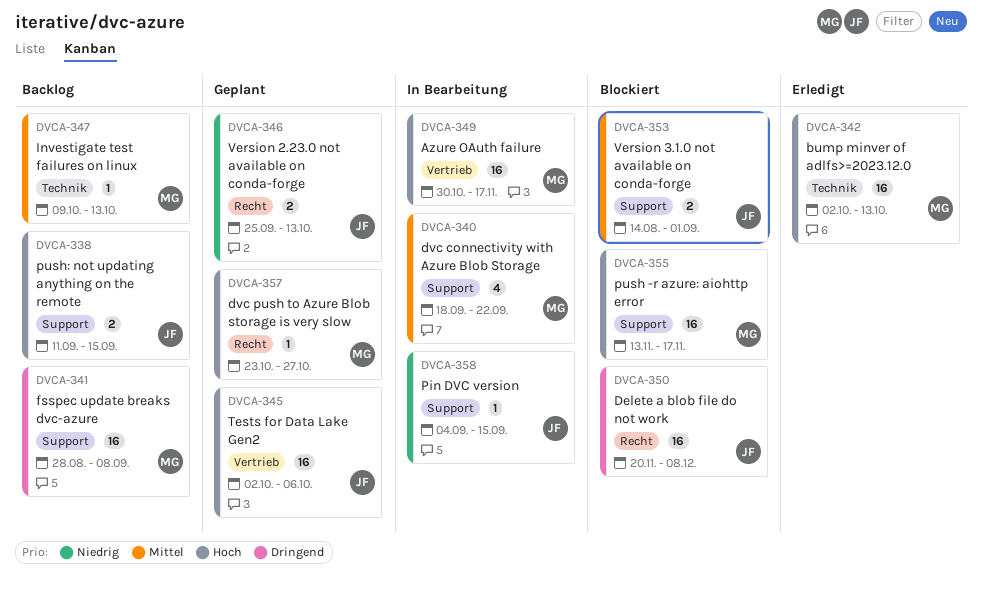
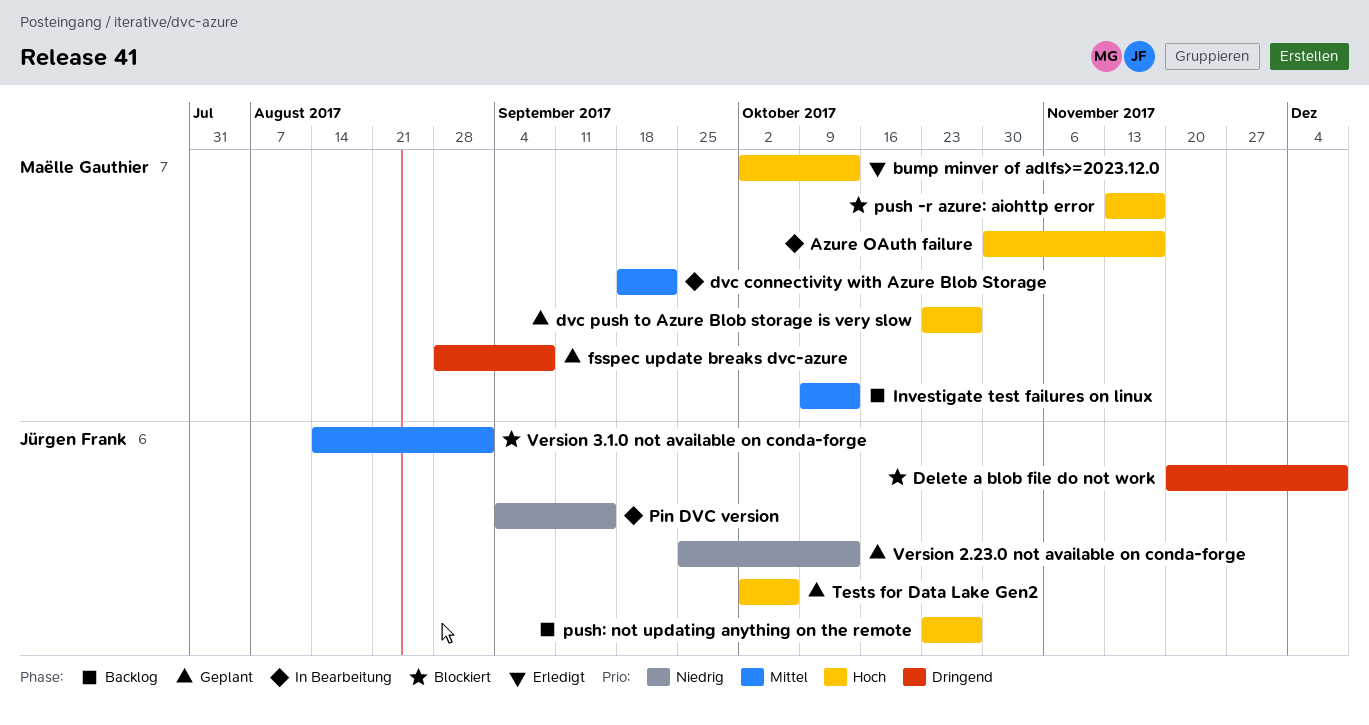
fsspec update breaks dvc-azure, status: Backlog -> Geplant
push: not updating anything on the remote, start: Sep 11 -> Oct 23
push: not updating anything on the remote, due: Sep 15 -> Oct 27

